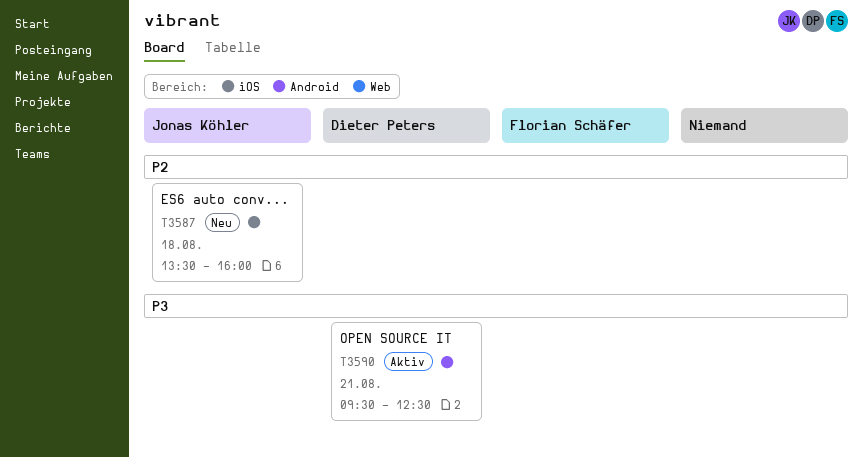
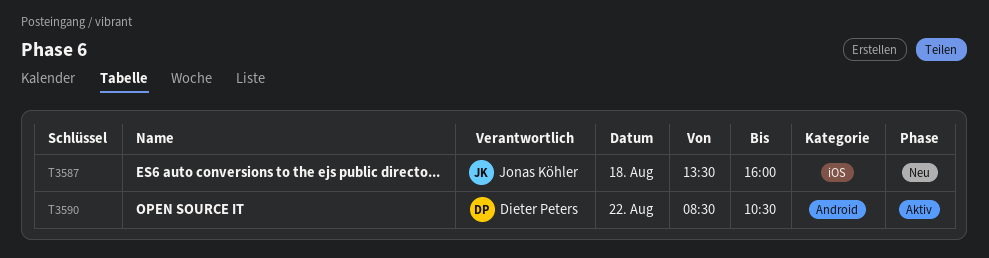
T3590, day: Aug 21 -> Aug 22
T3590, begins: 09:30 -> 08:30
T3590, ends: 12:30 -> 10:30

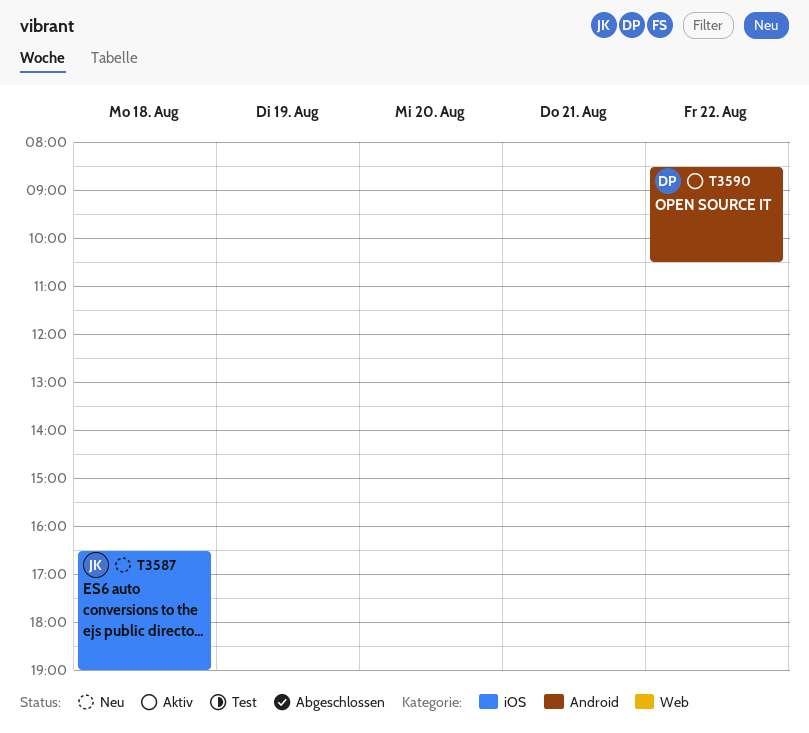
T3587, begins: 13:30 -> 16:30
T3587, ends: 16:00 -> 19:00

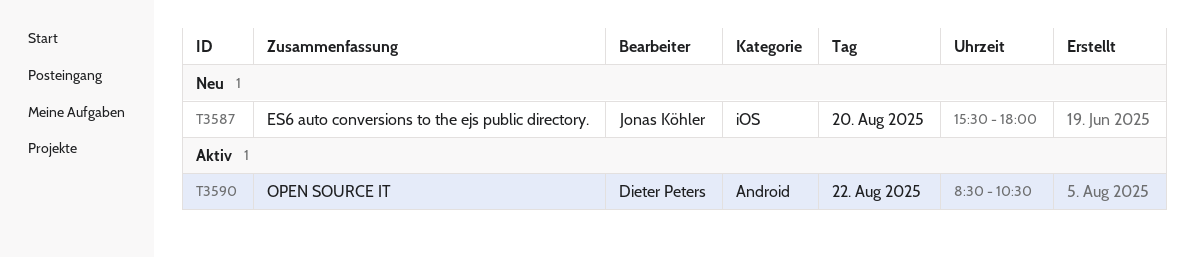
T3587, day: Aug 18 -> Aug 20
T3587, begins: 16:30 -> 15:30
T3587, ends: 19:00 -> 18:00

